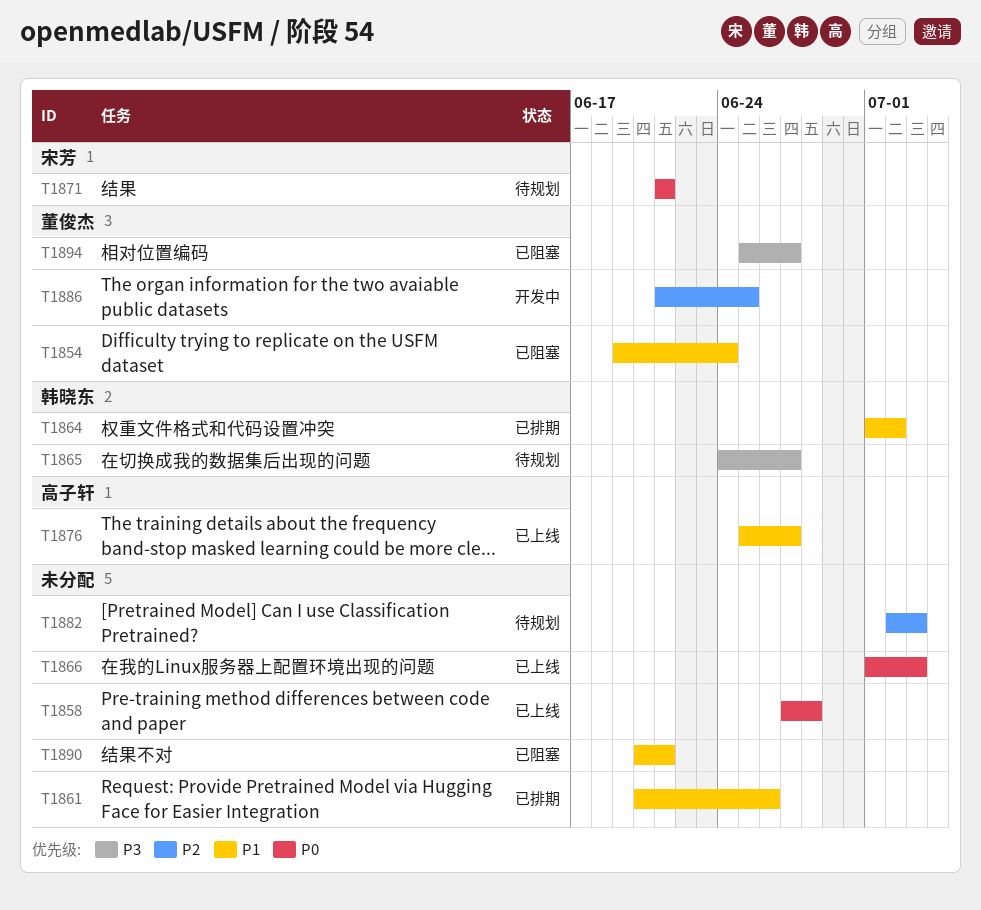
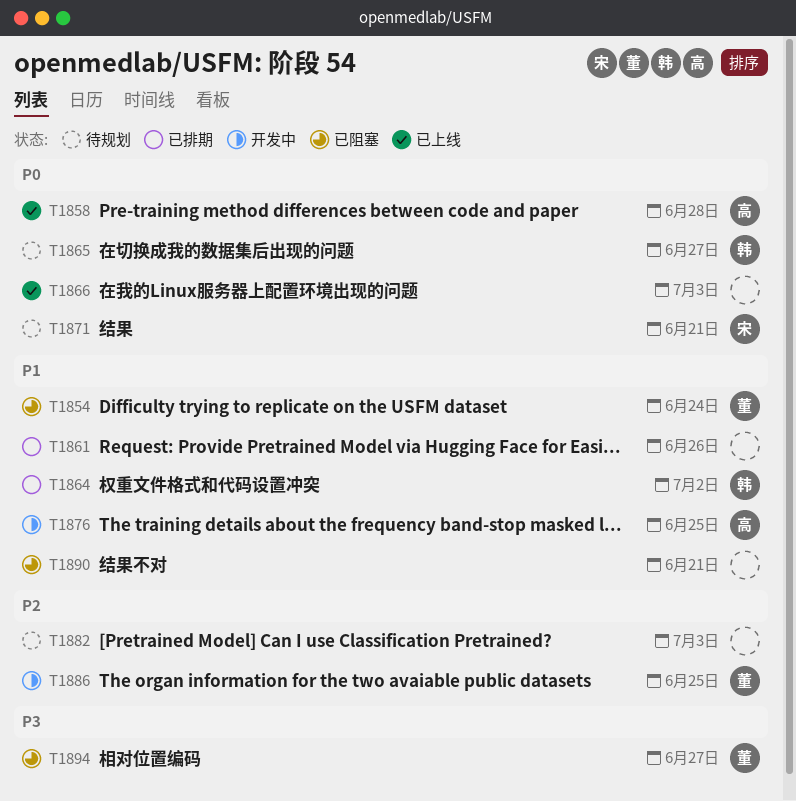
T1858, owner: none -> 高子轩
T1865, priority: P3 -> P0
T1876, status: 已上线 -> 开发中
T1876, due: Jun 27 -> Jun 25

